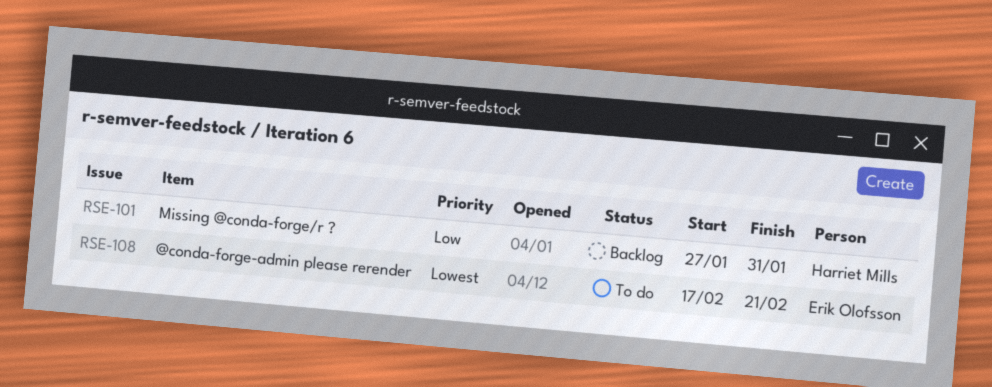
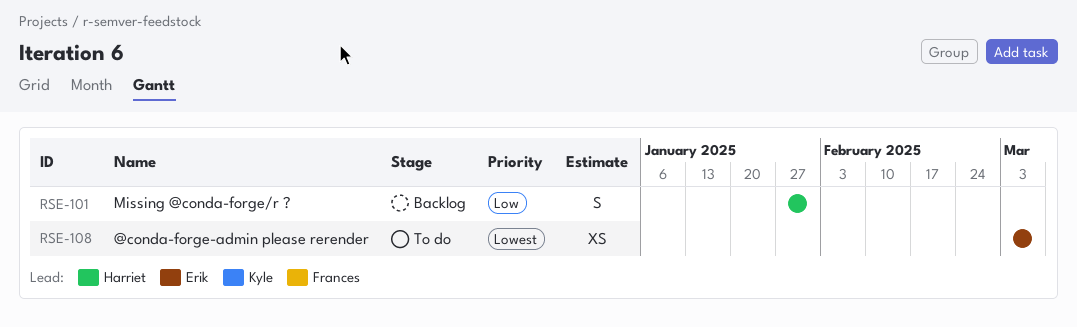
RSE-108, start: Feb 17 -> Mar 3
RSE-108, due: Feb 21 -> Mar 7

